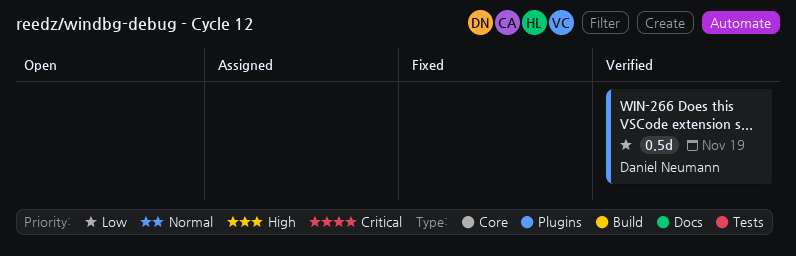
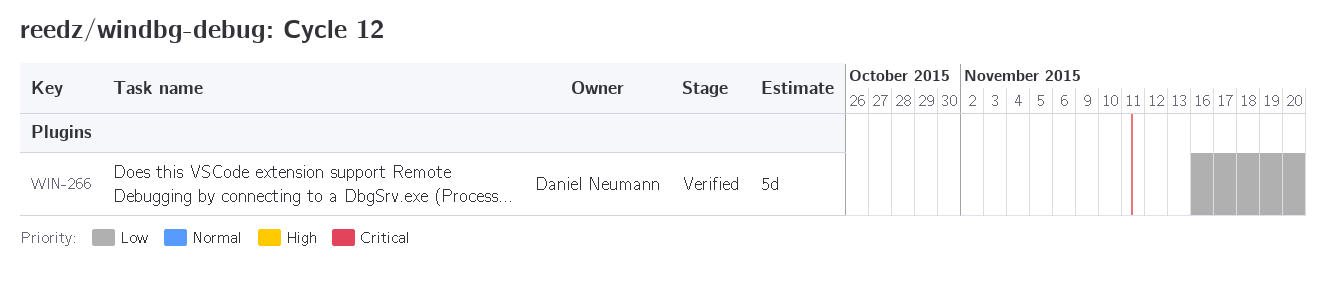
WIN-266, estimate: 0.5d -> 5d
WIN-266, due: Nov 19 -> Nov 20

